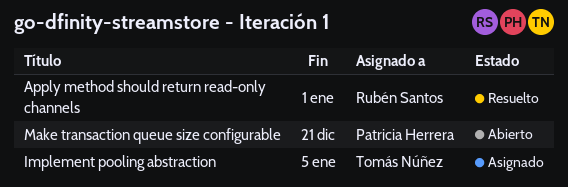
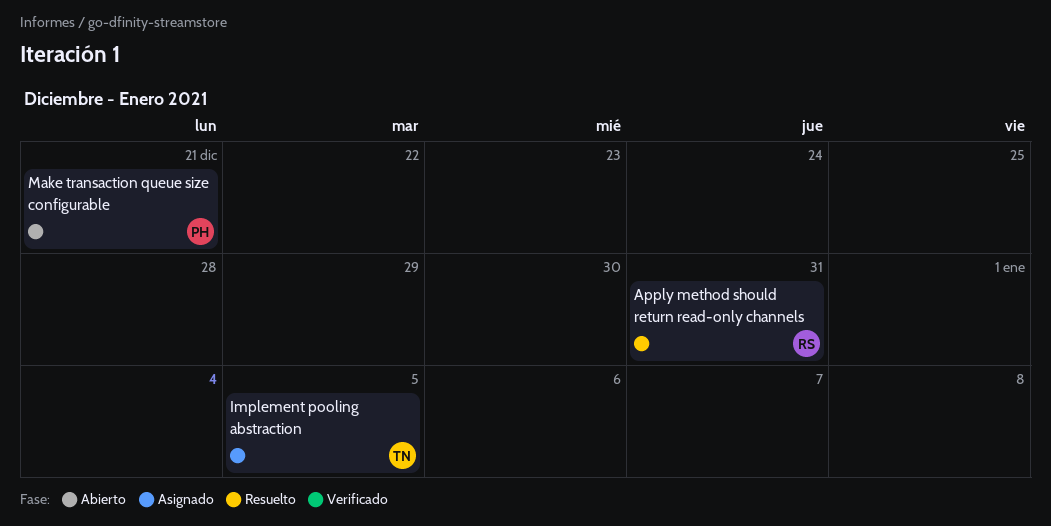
Apply method should return read-only channels, due: Jan 1 -> Dec 31

